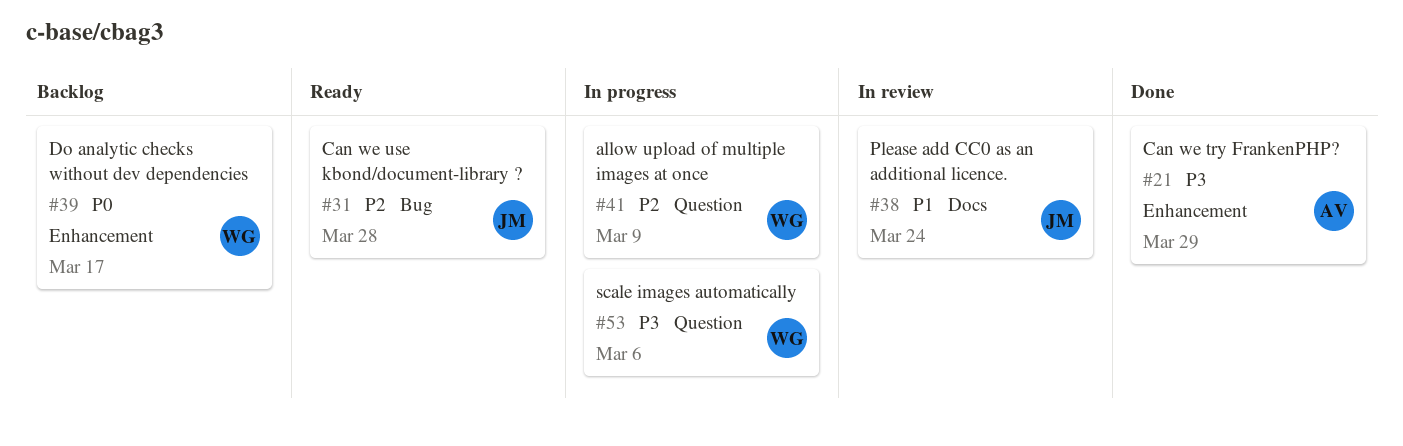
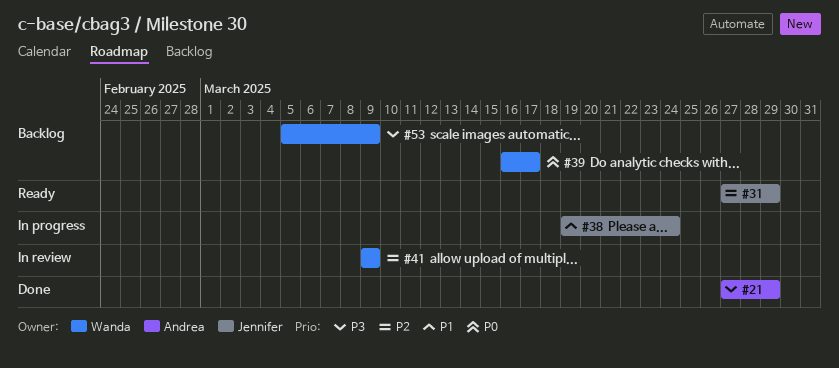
#31, due: Mar 28 -> Mar 29
#38, status: In review -> In progress
#41, status: In progress -> In review
#53, status: In progress -> Backlog
#53, due: Mar 6 -> Mar 9

